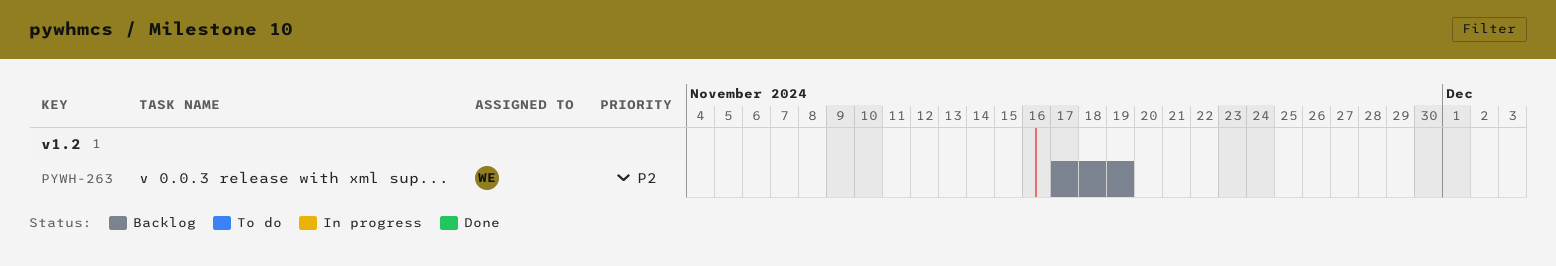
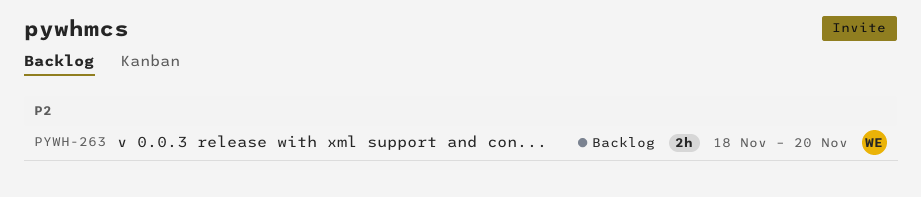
PYWH-263, start: Nov 17 -> Nov 18
PYWH-263, due: Nov 19 -> Nov 20

